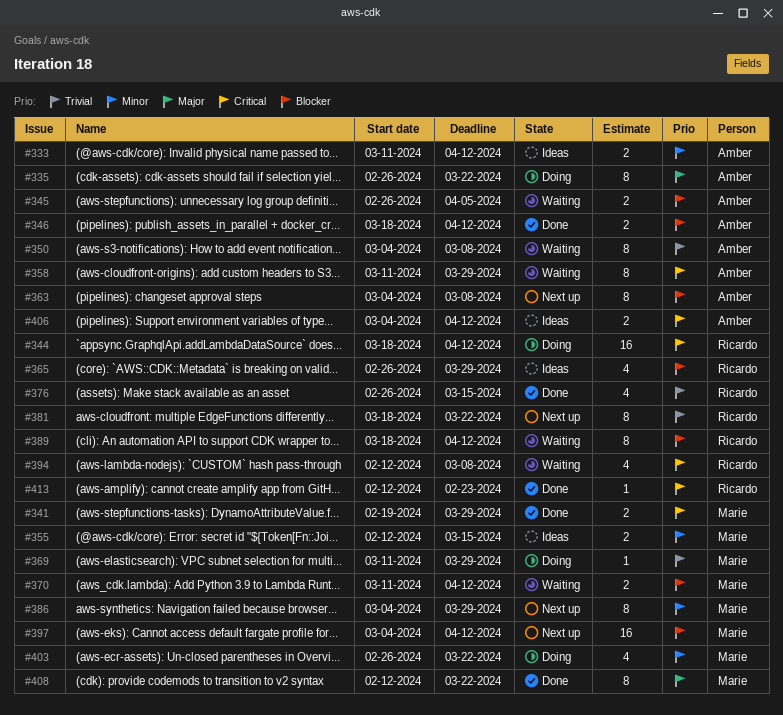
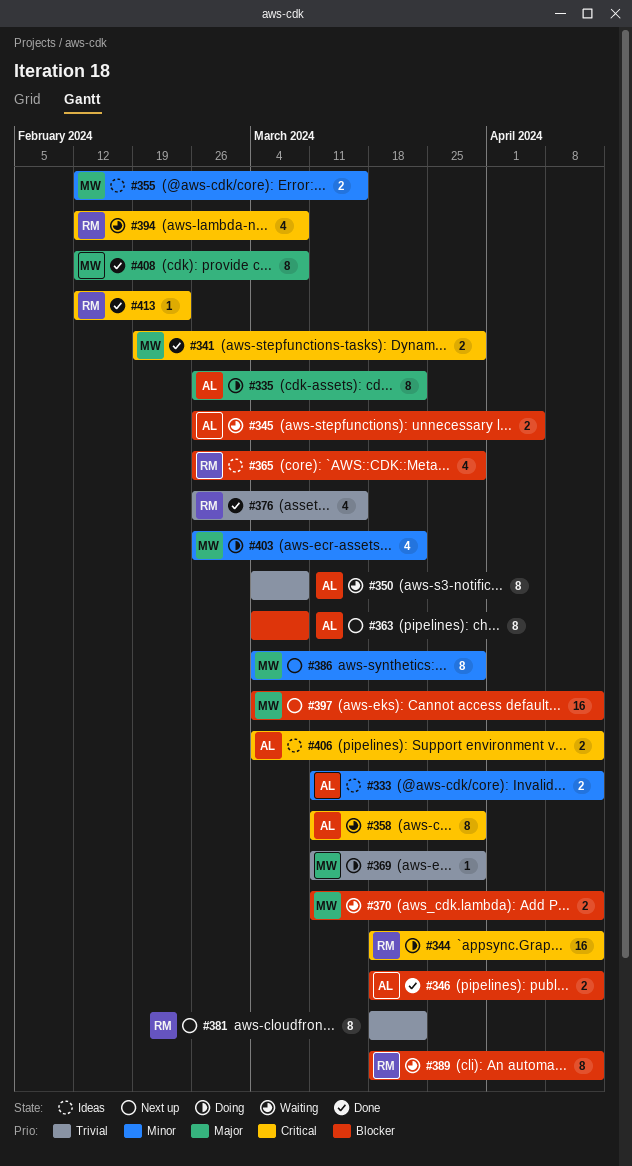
#408, due: Mar 22 -> Mar 8

